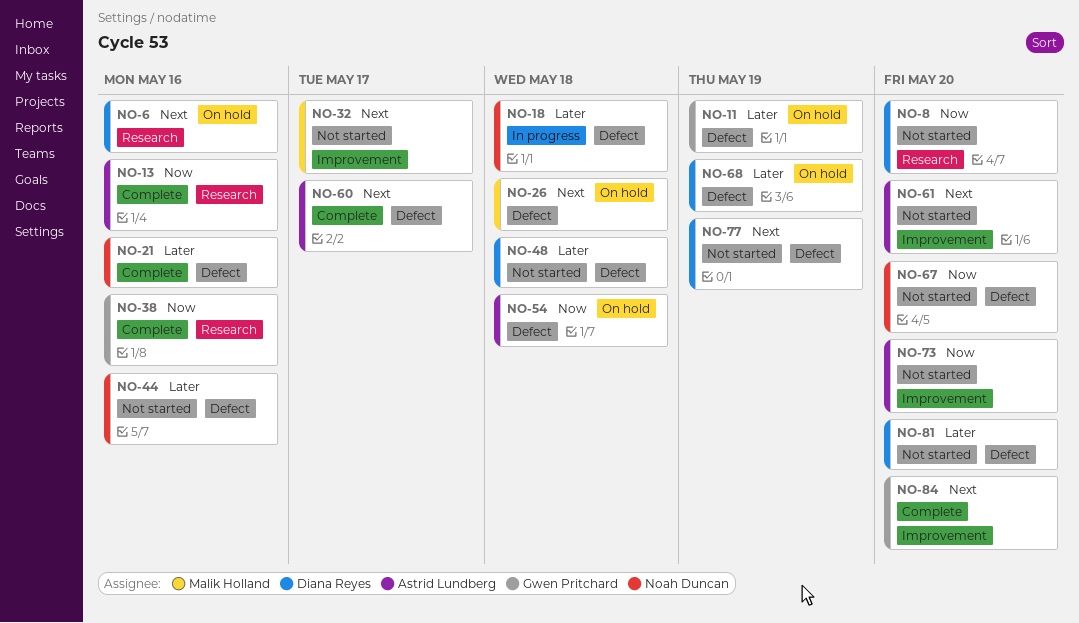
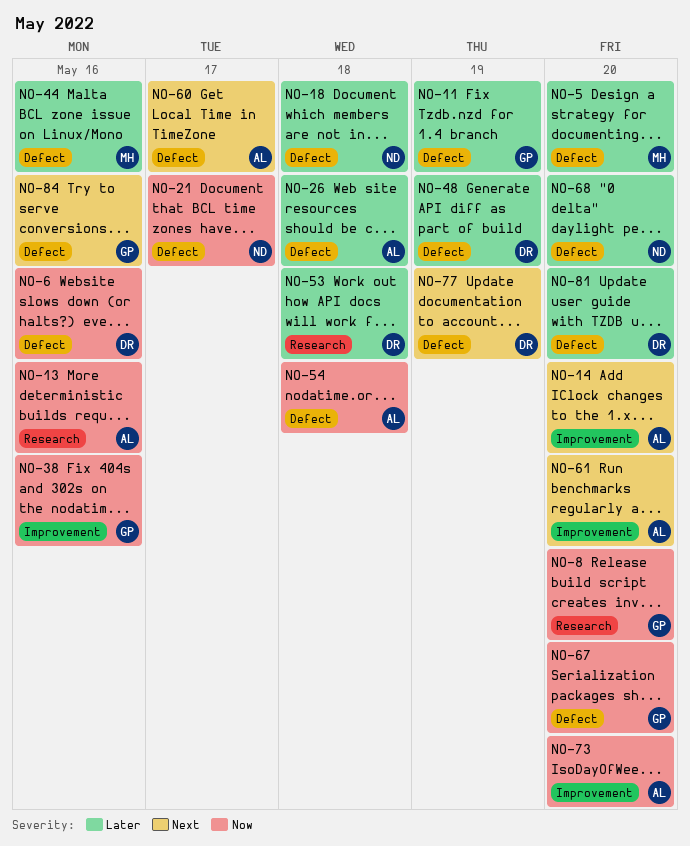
NO-5: none -> present
NO-6, priority: Next -> Now
NO-6, label: Research -> Defect
NO-8, owner: Diana Reyes -> Gwen Pritchard
NO-14: none -> present
NO-21, priority: Later -> Now
NO-21, due: May 16 -> May 17
NO-26, owner: Malik Holland -> Astrid Lundberg
NO-26, priority: Next -> Later
NO-32: present -> none
NO-38, label: Research -> Improvement
NO-44, owner: Noah Duncan -> Malik Holland
NO-48, due: May 18 -> May 19
NO-53: none -> present
NO-67, owner: Noah Duncan -> Gwen Pritchard
NO-68, owner: Diana Reyes -> Noah Duncan
NO-68, due: May 19 -> May 20
NO-84, label: Improvement -> Defect
NO-84, due: May 20 -> May 16

